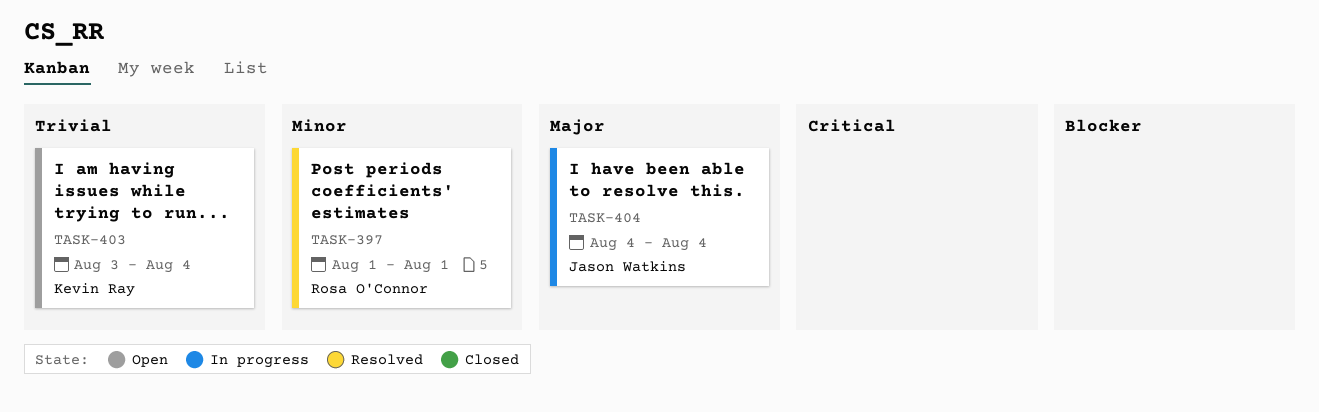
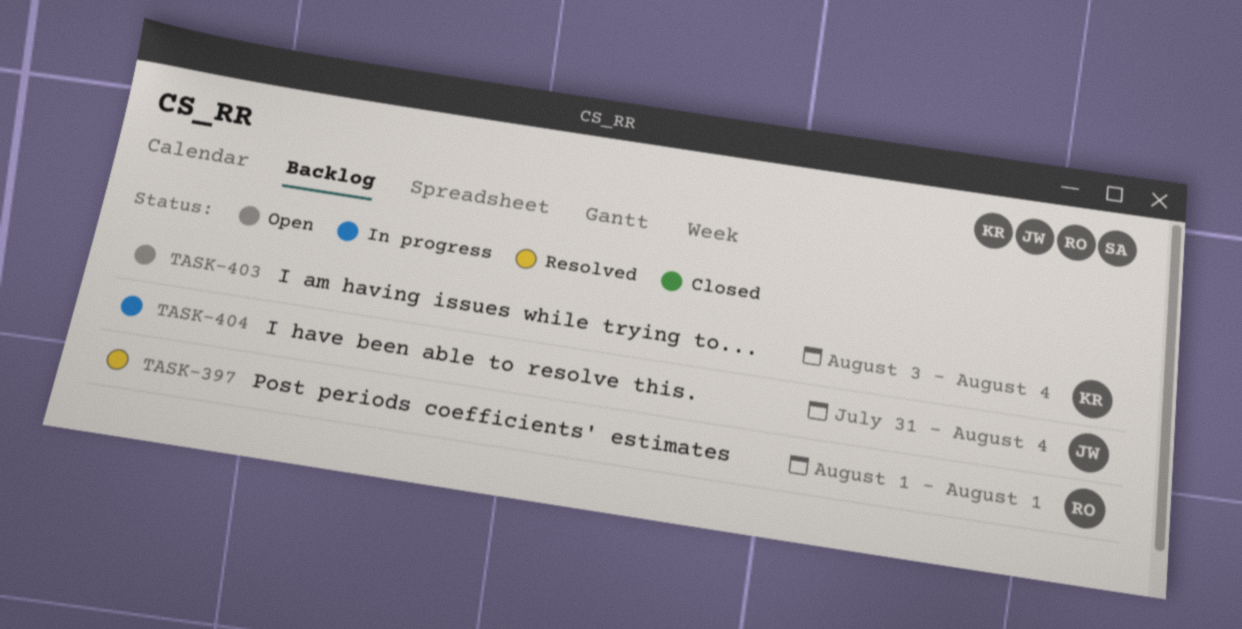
TASK-404, start: Aug 4 -> Jul 31

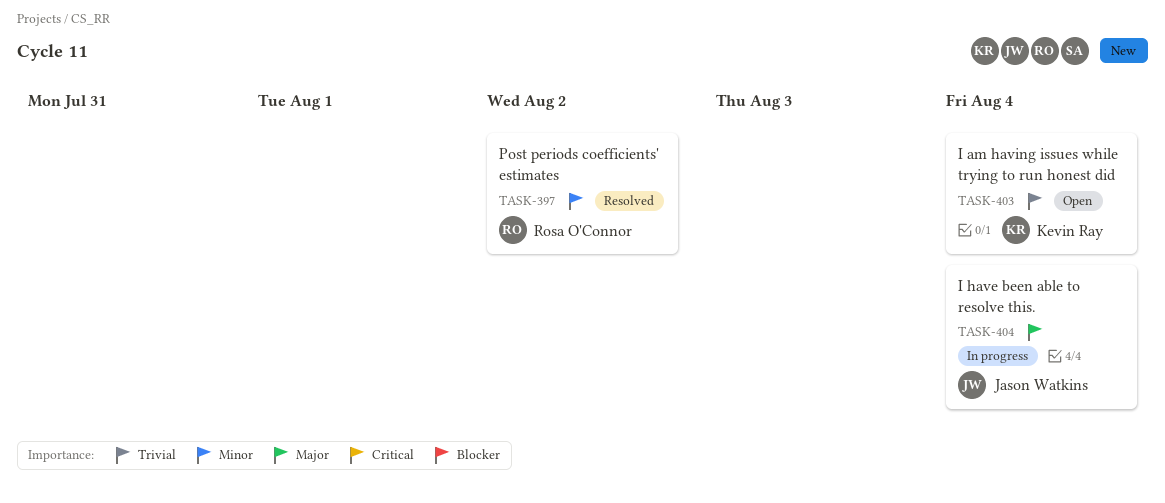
TASK-397, due: Aug 1 -> Aug 2

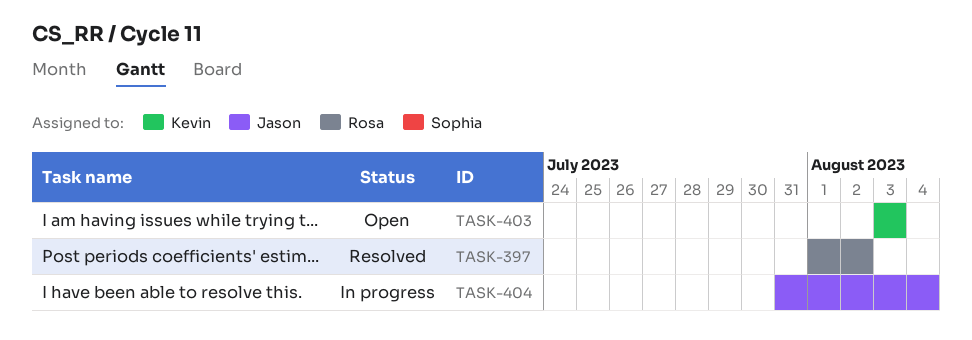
TASK-403, due: Aug 4 -> Aug 3

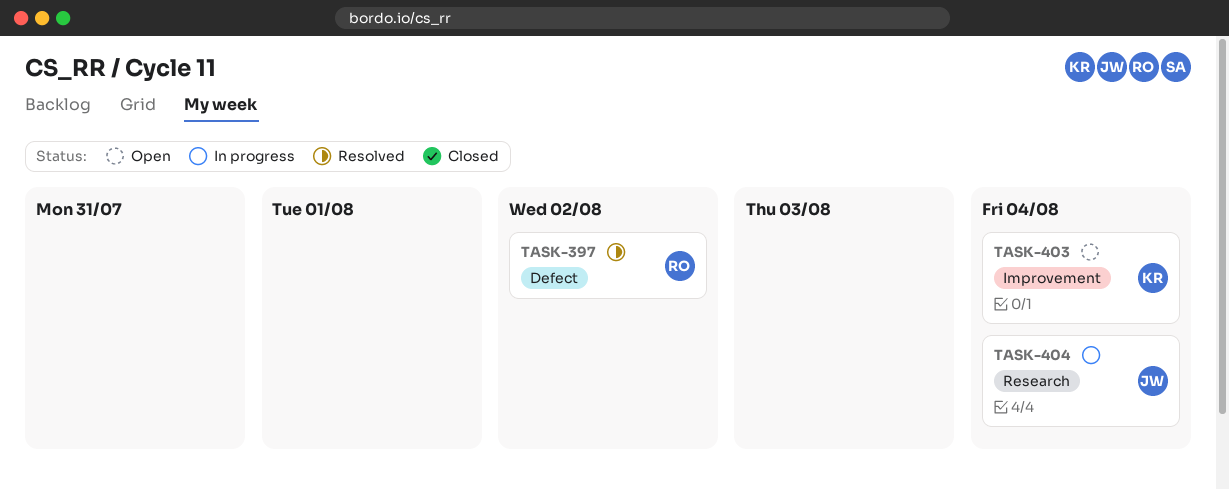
TASK-403, due: Aug 3 -> Aug 4

